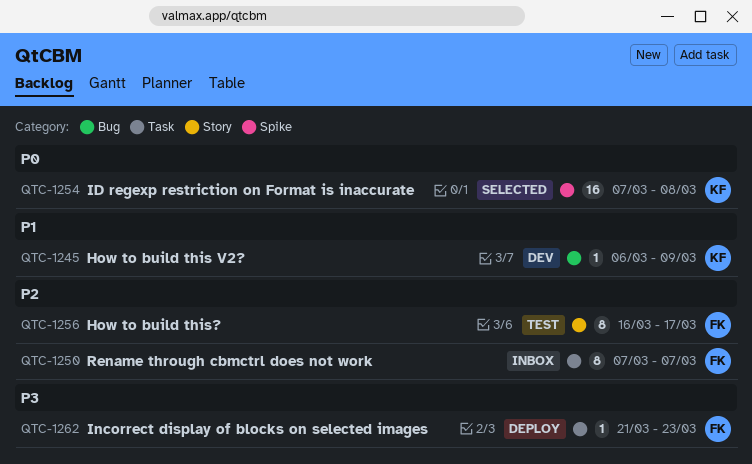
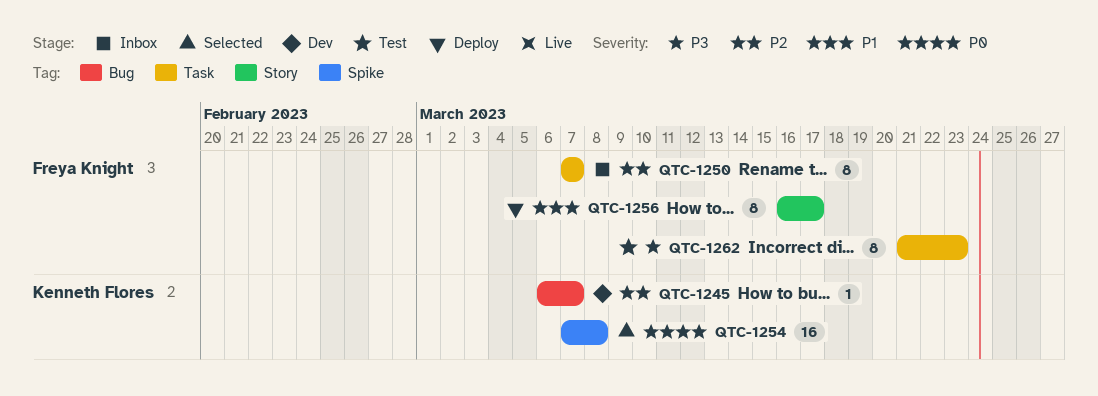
QTC-1245, priority: P1 -> P2
QTC-1245, due: Mar 9 -> Mar 7
QTC-1256, status: Test -> Deploy
QTC-1256, priority: P2 -> P1
QTC-1262, status: Deploy -> Test
QTC-1262, estimate: 1 -> 8

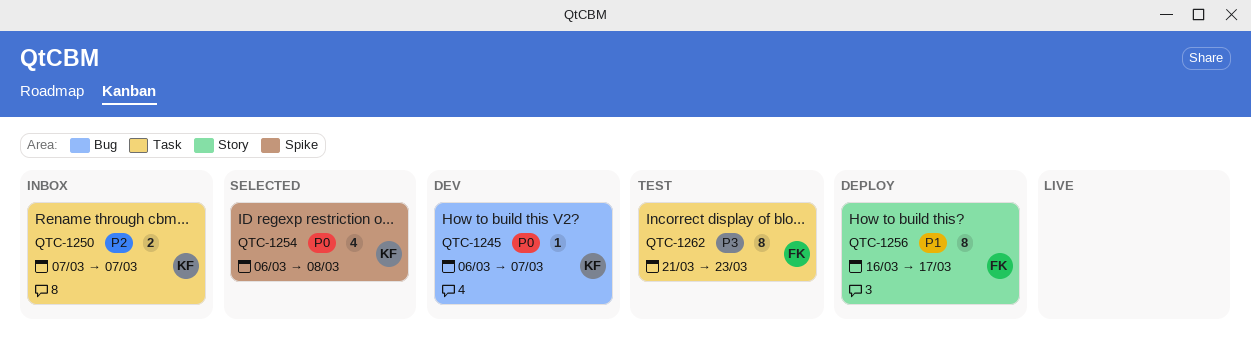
QTC-1245, priority: P2 -> P0
QTC-1250, owner: Freya Knight -> Kenneth Flores
QTC-1250, estimate: 8 -> 2
QTC-1254, estimate: 16 -> 4
QTC-1254, start: Mar 7 -> Mar 6

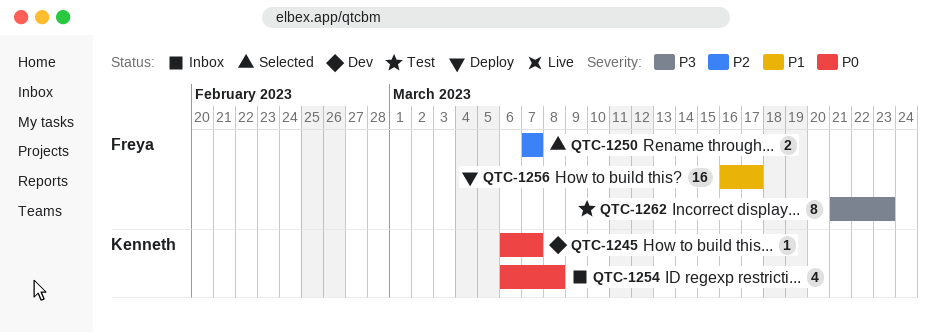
QTC-1250, status: Inbox -> Selected
QTC-1250, owner: Kenneth -> Freya
QTC-1254, status: Selected -> Inbox
QTC-1256, estimate: 8 -> 16

